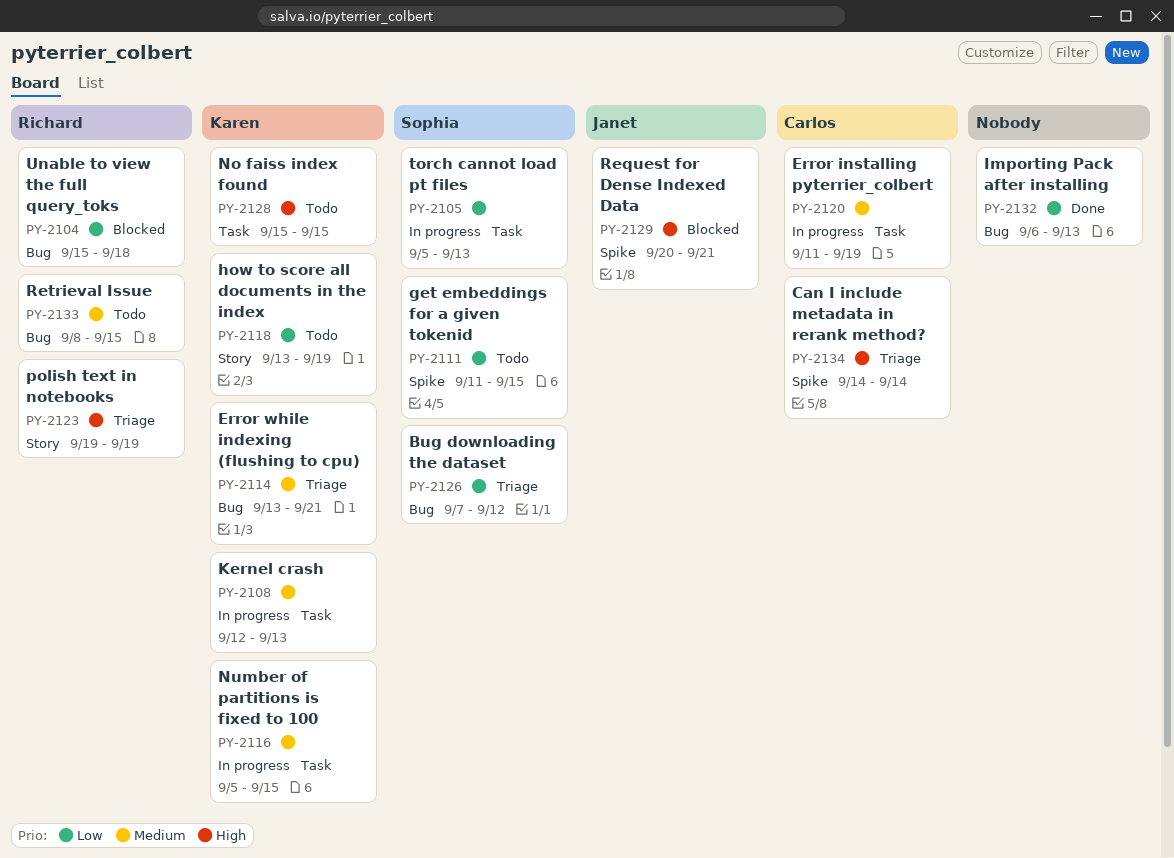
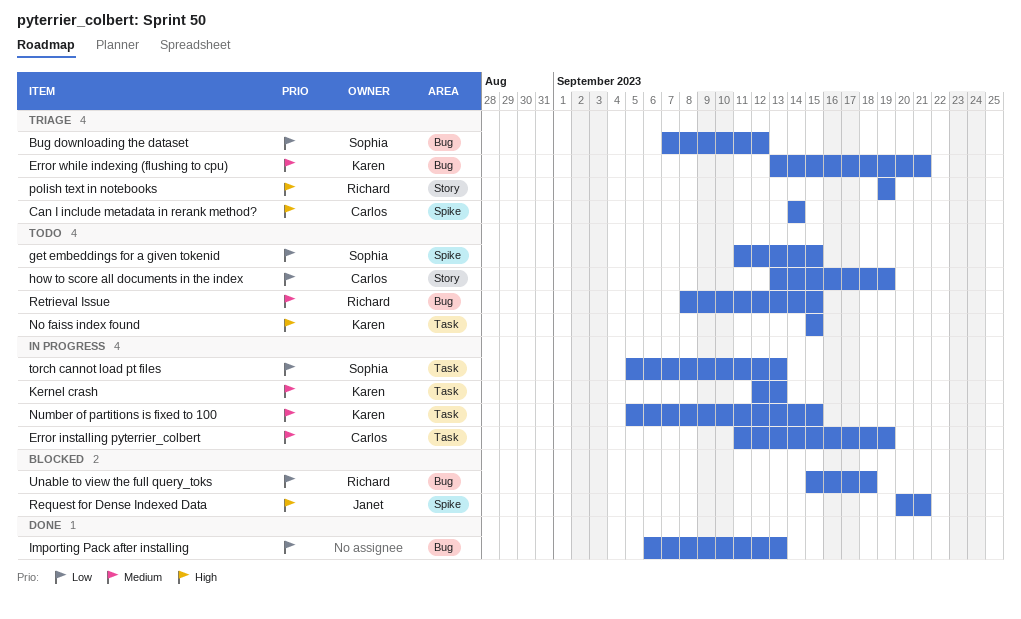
how to score all documents in the index, owner: Karen -> Carlos

